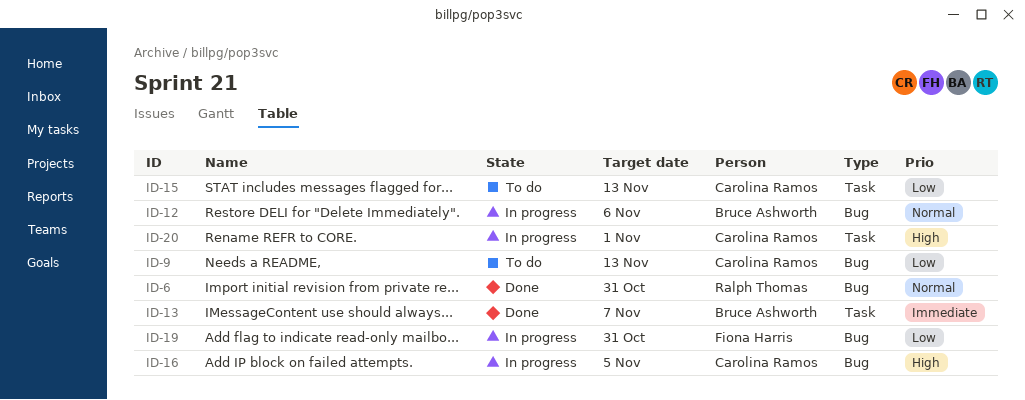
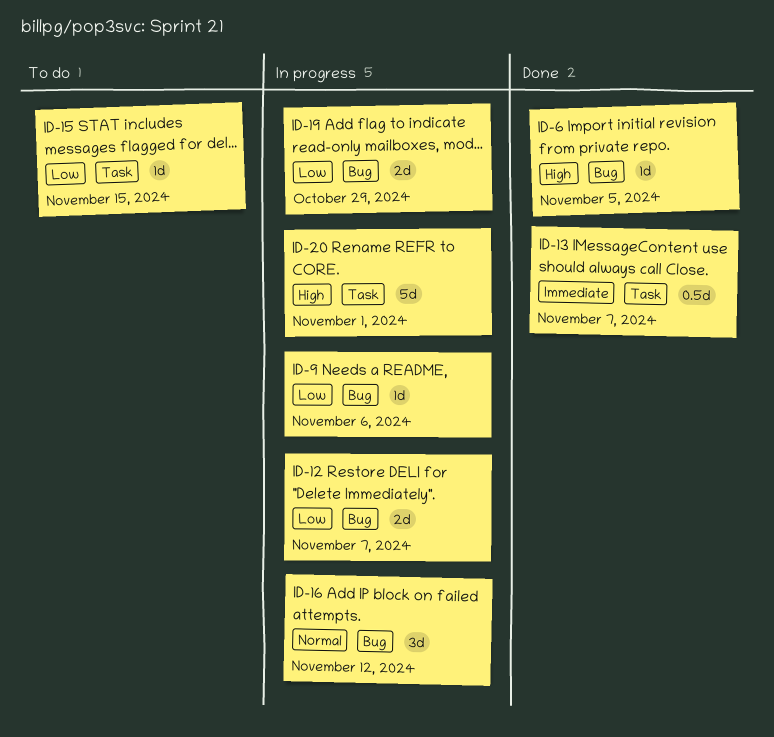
ID-6, priority: Normal -> High
ID-6, due: Oct 31 -> Nov 5
ID-9, status: To do -> In progress
ID-9, due: Nov 13 -> Nov 6
ID-12, priority: Normal -> Low
ID-12, due: Nov 6 -> Nov 7
ID-15, due: Nov 13 -> Nov 15
ID-16, priority: High -> Normal
ID-16, due: Nov 5 -> Nov 12
ID-19, due: Oct 31 -> Oct 29

